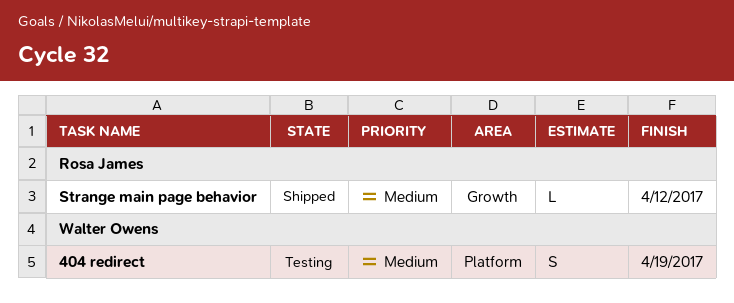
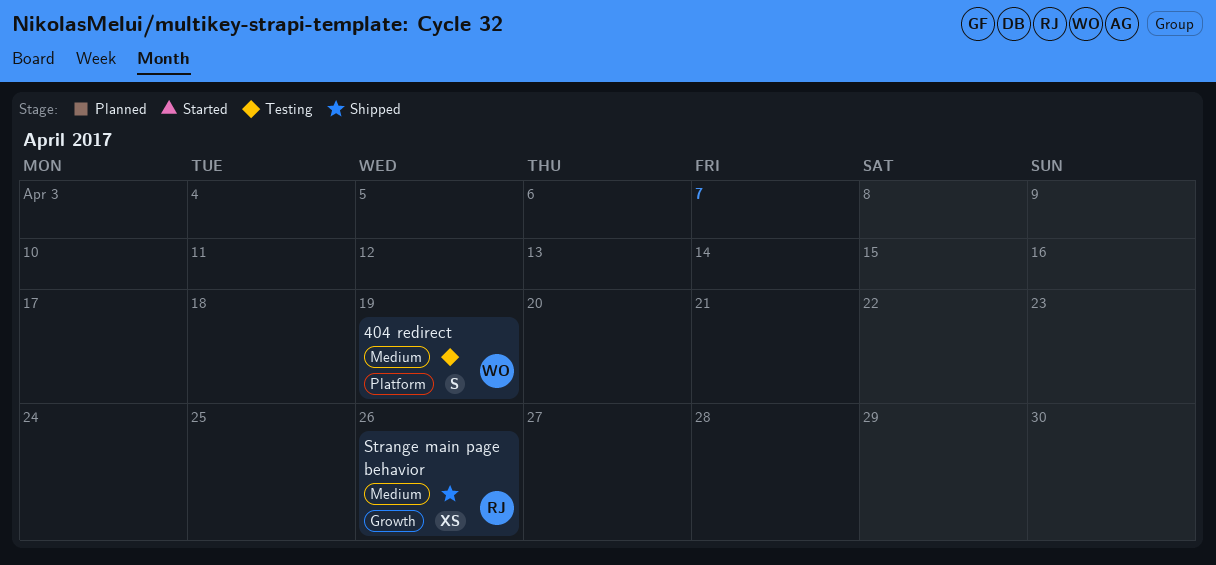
Strange main page behavior, estimate: L -> XS
Strange main page behavior, due: Apr 12 -> Apr 26

